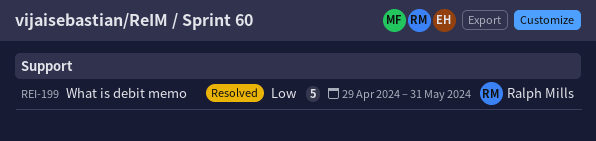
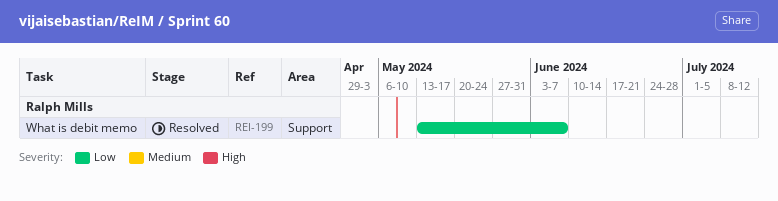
REI-199, start: Apr 29 -> May 13
REI-199, due: May 31 -> Jun 7

